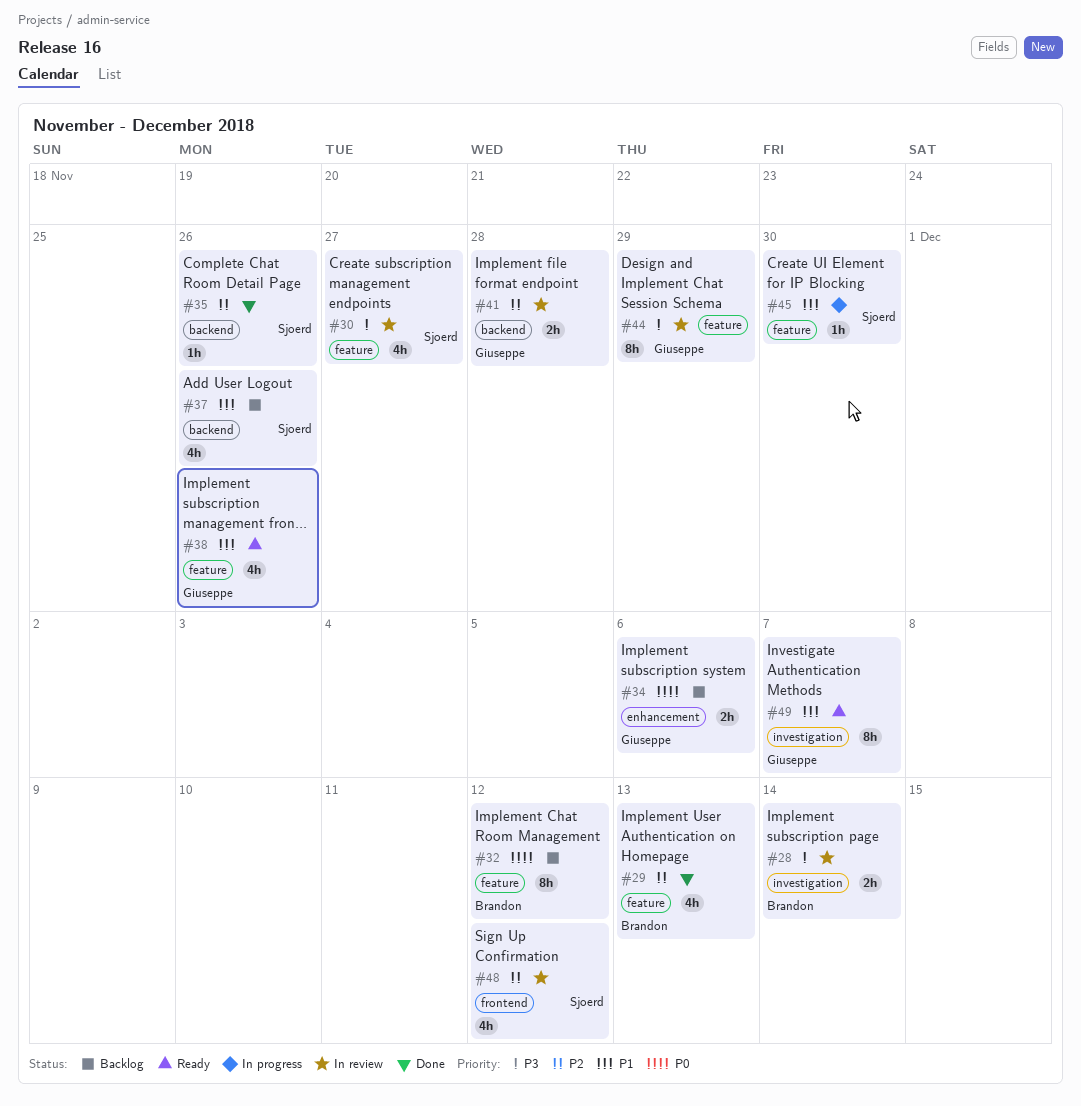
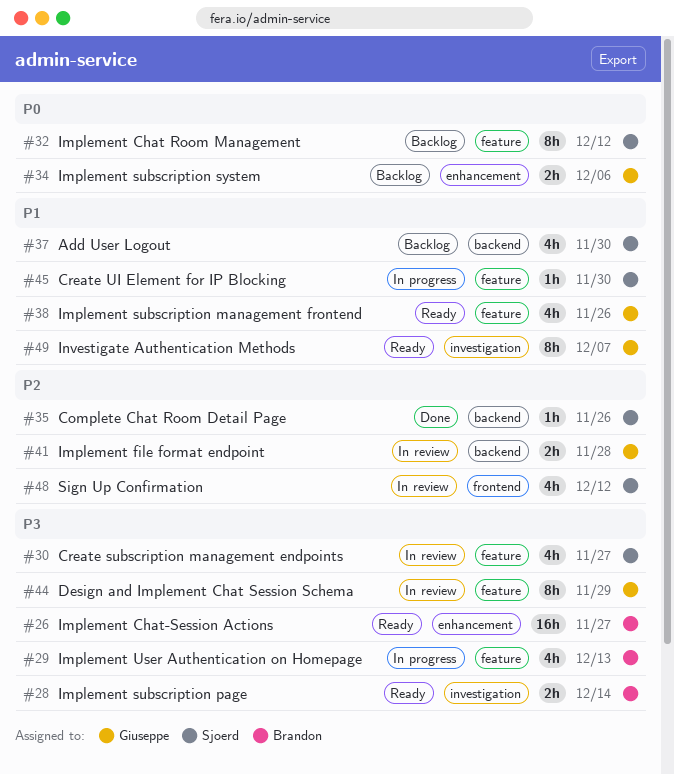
#26: none -> present
#28, status: In review -> Ready
#29, status: Done -> In progress
#29, priority: P2 -> P3
#32, owner: Brandon -> Sjoerd
#37, due: Nov 26 -> Nov 30

